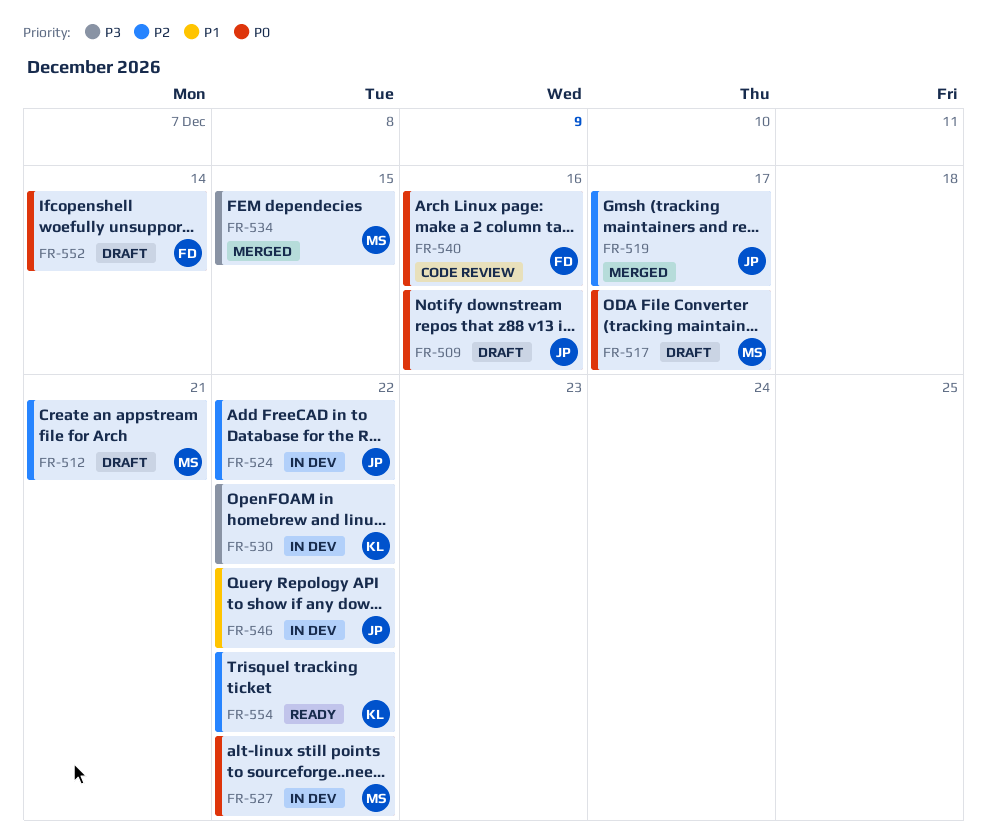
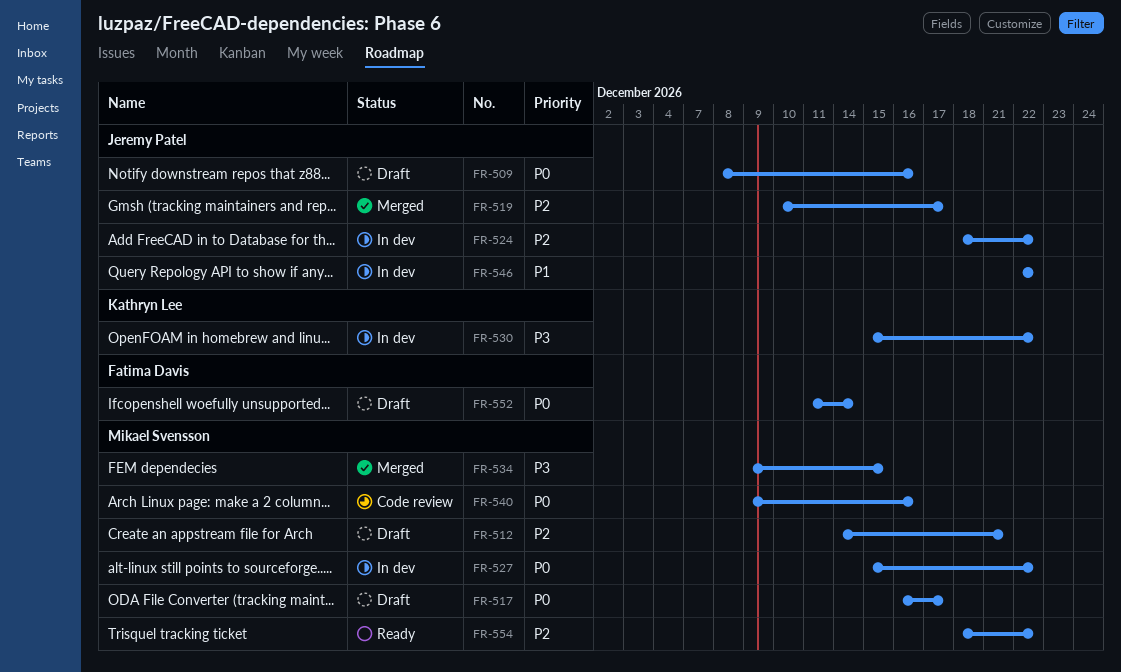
FR-540, owner: Fatima Davis -> Mikael Svensson
FR-554, owner: Kathryn Lee -> Mikael Svensson

